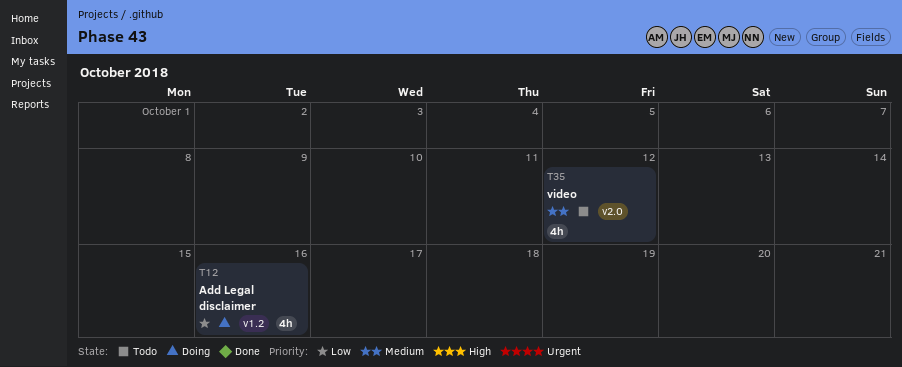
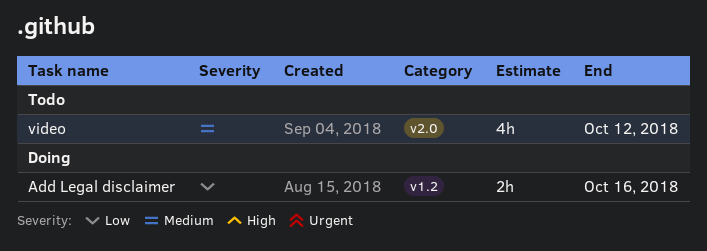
Add Legal disclaimer, estimate: 4h -> 2h

